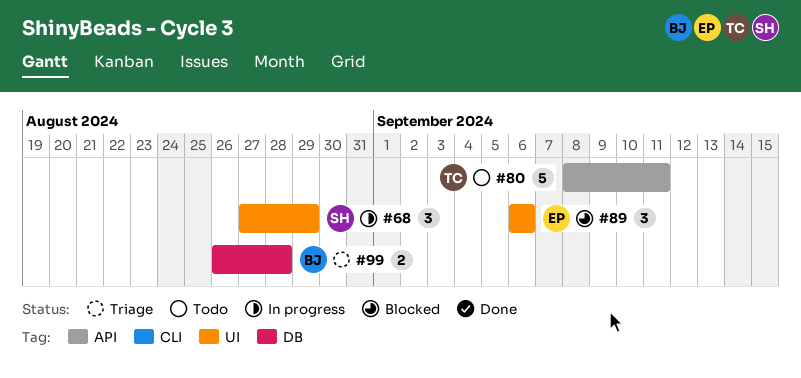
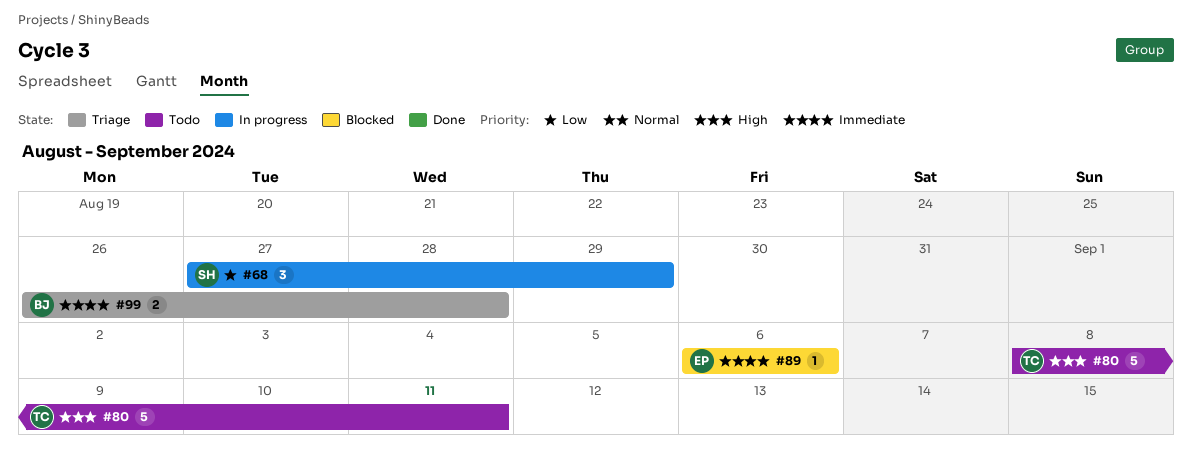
#89, estimate: 3 -> 1

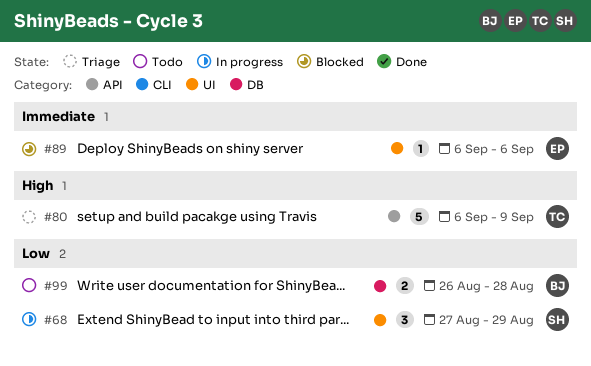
#80, status: Todo -> Triage
#80, start: Sep 8 -> Sep 6
#80, due: Sep 11 -> Sep 9
#99, status: Triage -> Todo
#99, priority: Immediate -> Low

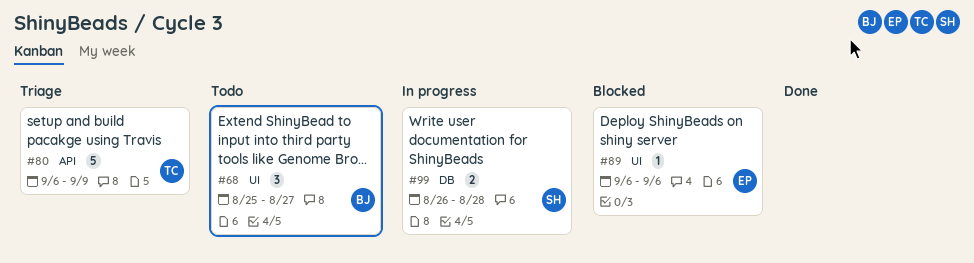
#68, status: In progress -> Todo
#68, owner: SH -> BJ
#68, start: Aug 27 -> Aug 25
#68, due: Aug 29 -> Aug 27
#99, status: Todo -> In progress
#99, owner: BJ -> SH

